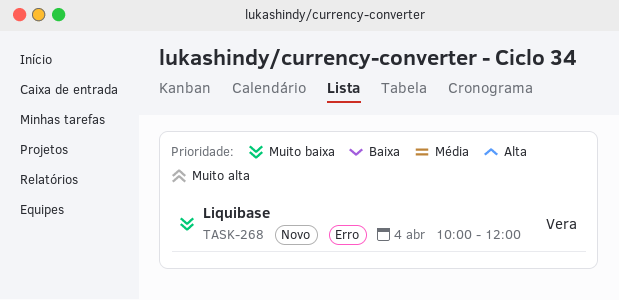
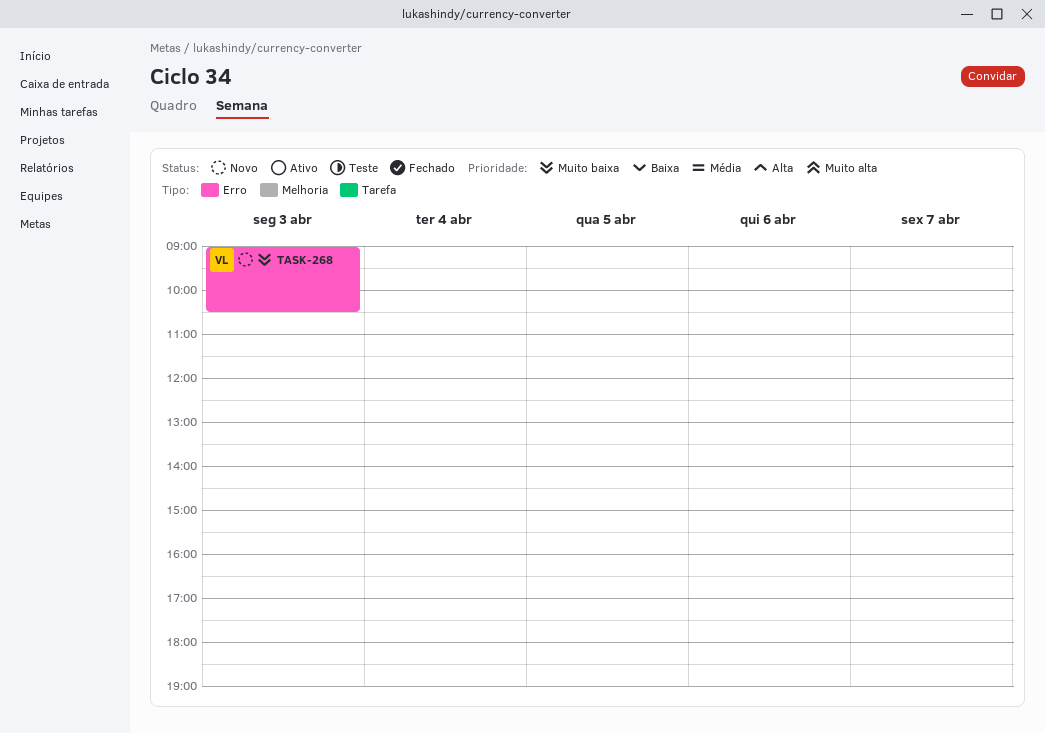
TASK-268, day: Apr 4 -> Apr 3
TASK-268, begins: 10:00 -> 09:00
TASK-268, ends: 12:00 -> 10:30

